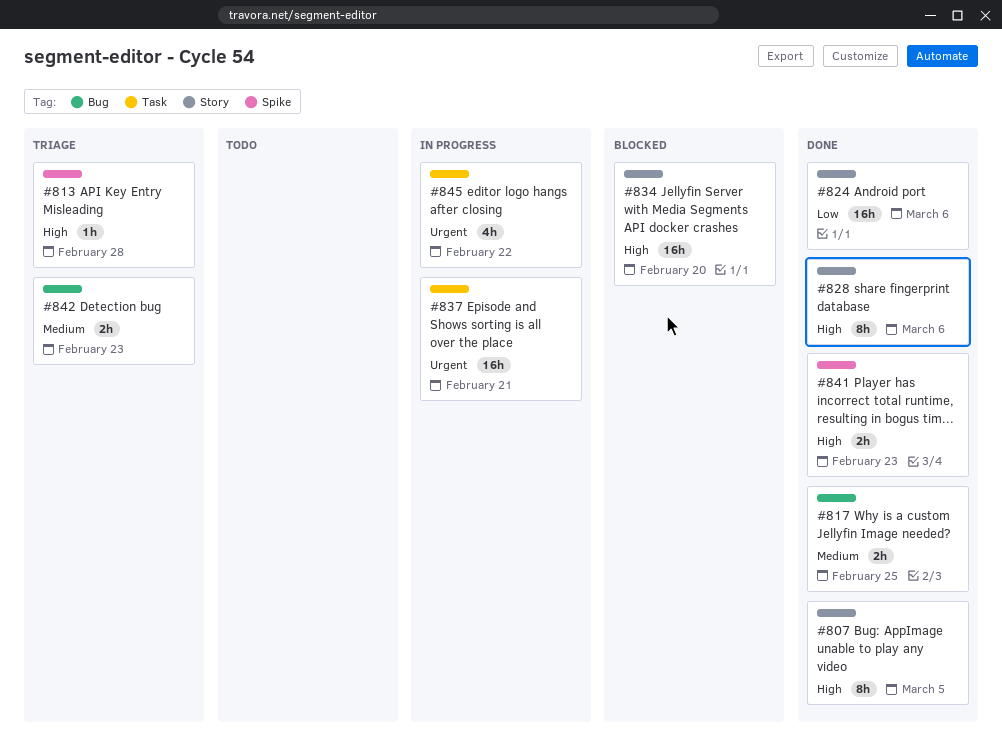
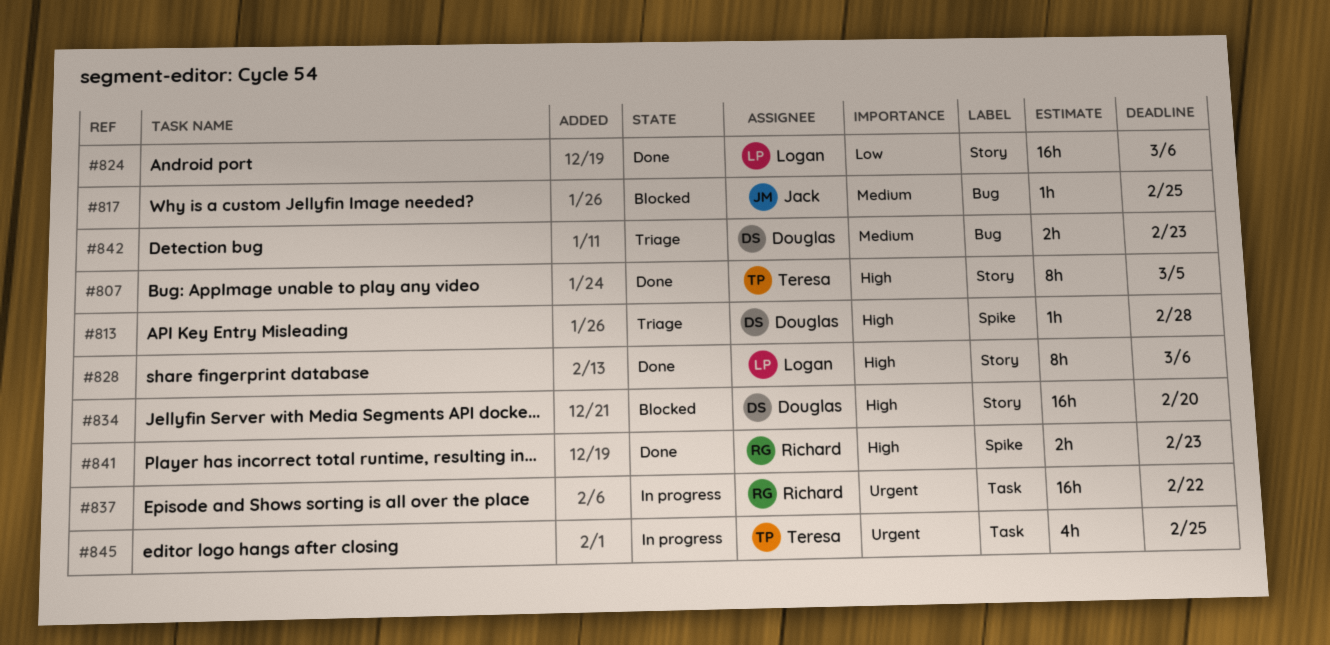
#817, status: Done -> Blocked
#817, estimate: 2h -> 1h
#837, due: Feb 21 -> Feb 22
#845, due: Feb 22 -> Feb 25

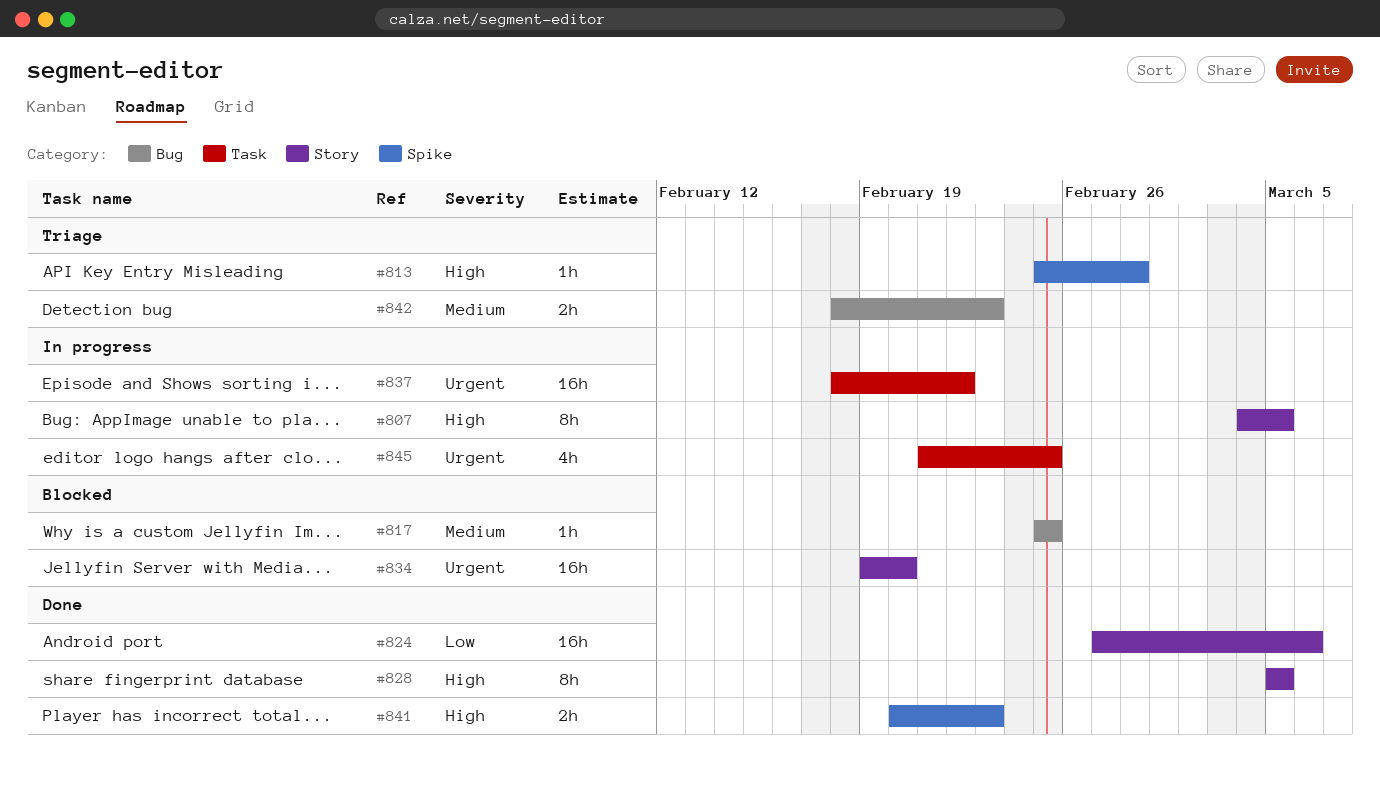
#807, status: Done -> In progress
#828, due: Mar 6 -> Mar 5
#834, priority: High -> Urgent

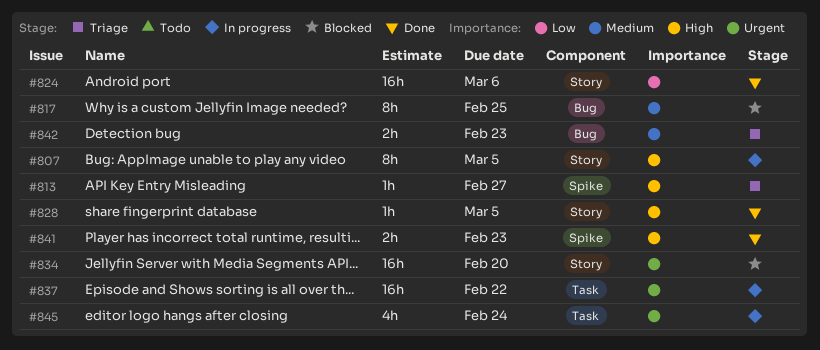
#813, due: Feb 28 -> Feb 27
#817, estimate: 1h -> 8h
#828, estimate: 8h -> 1h
#845, due: Feb 25 -> Feb 24

